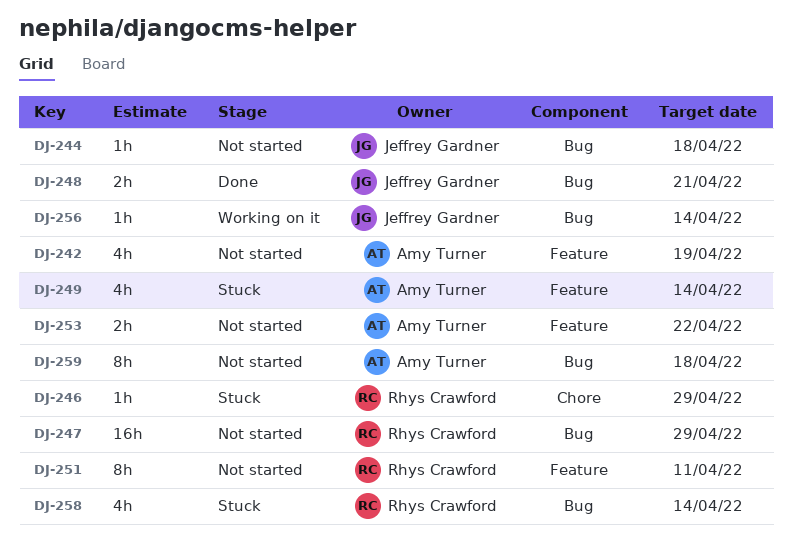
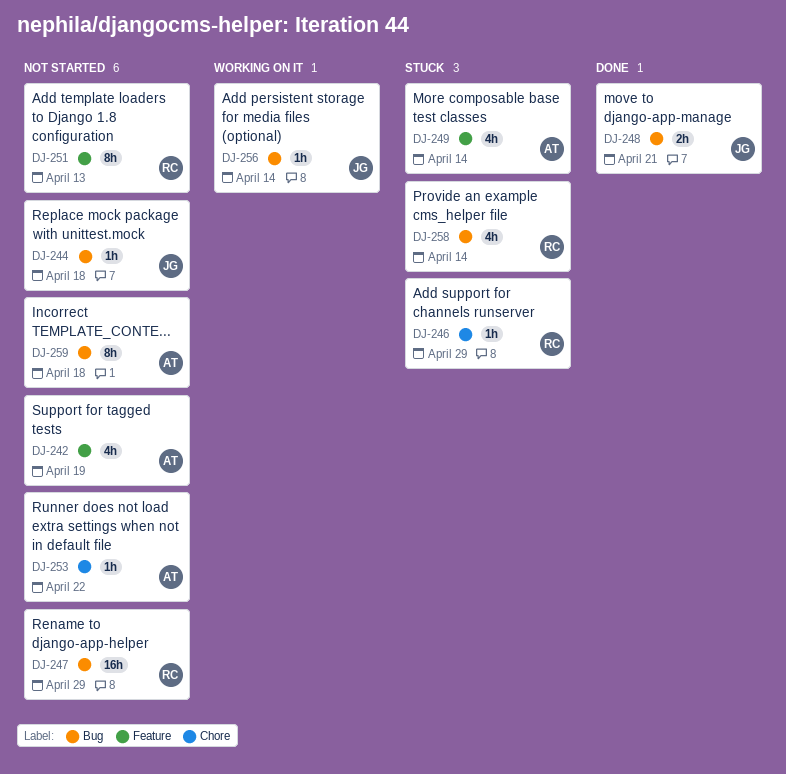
DJ-251, due: Apr 11 -> Apr 13
DJ-253, label: Feature -> Chore
DJ-253, estimate: 2h -> 1h

